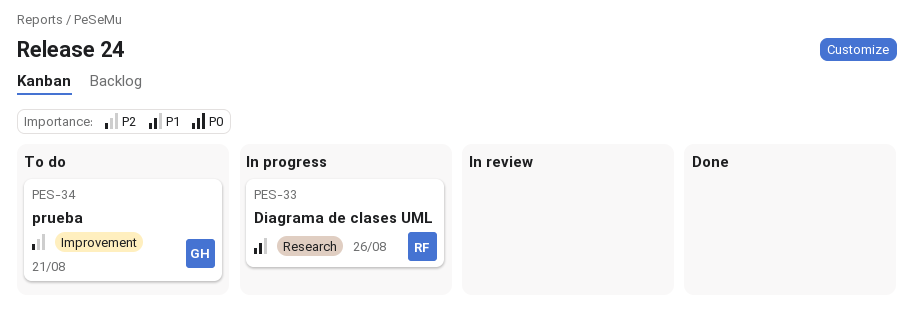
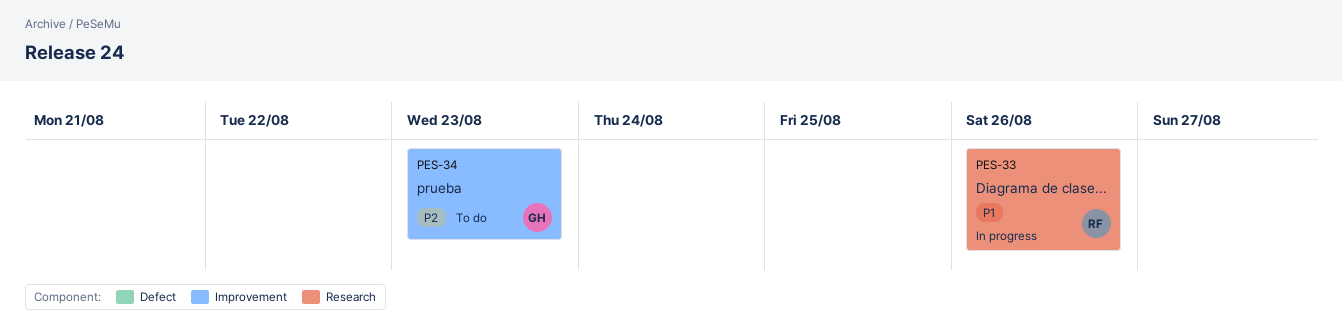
PES-34, due: Aug 21 -> Aug 23

